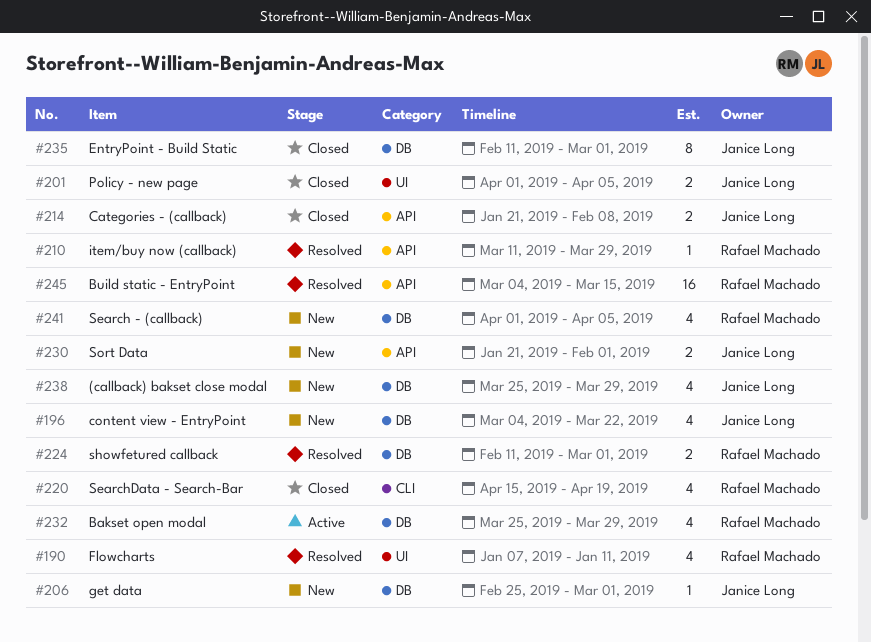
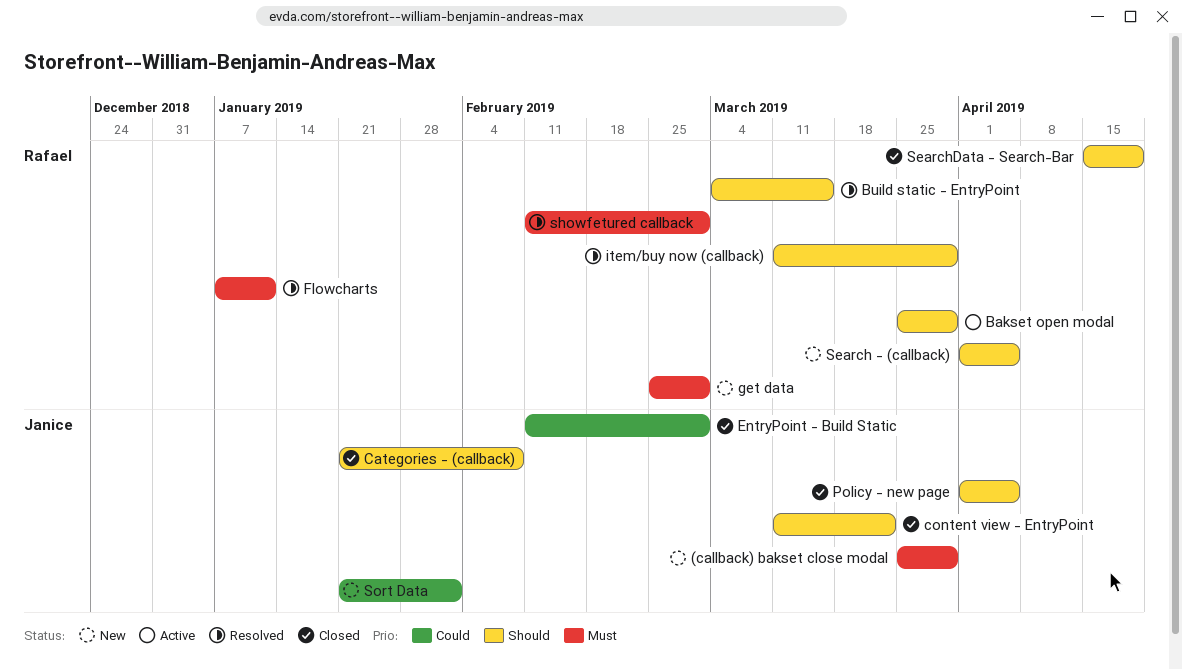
content view - EntryPoint, status: New -> Closed
content view - EntryPoint, start: Mar 4 -> Mar 11
get data, owner: Janice Long -> Rafael Machado

